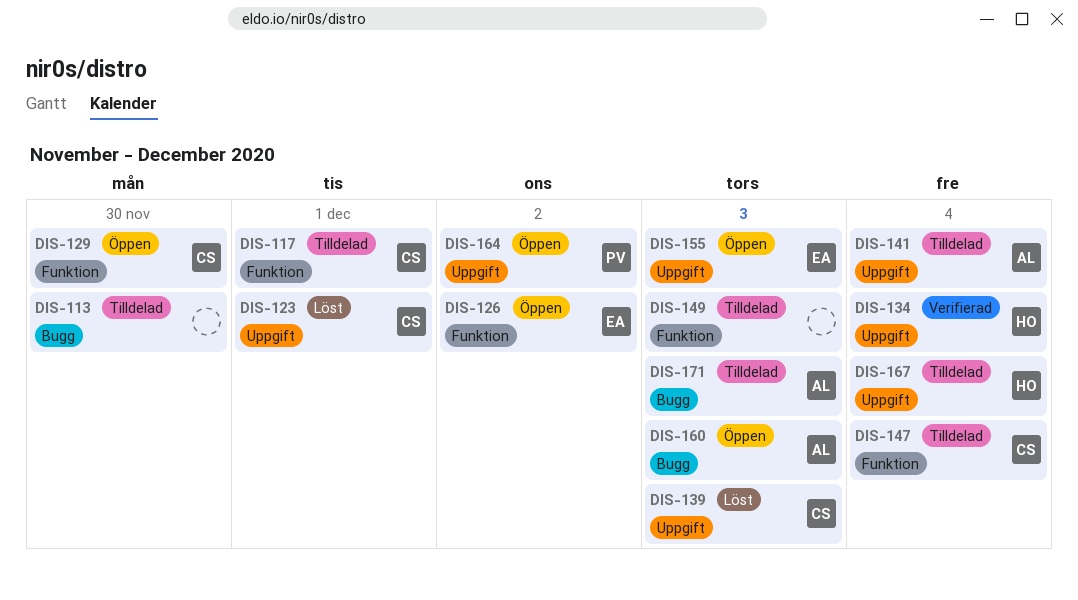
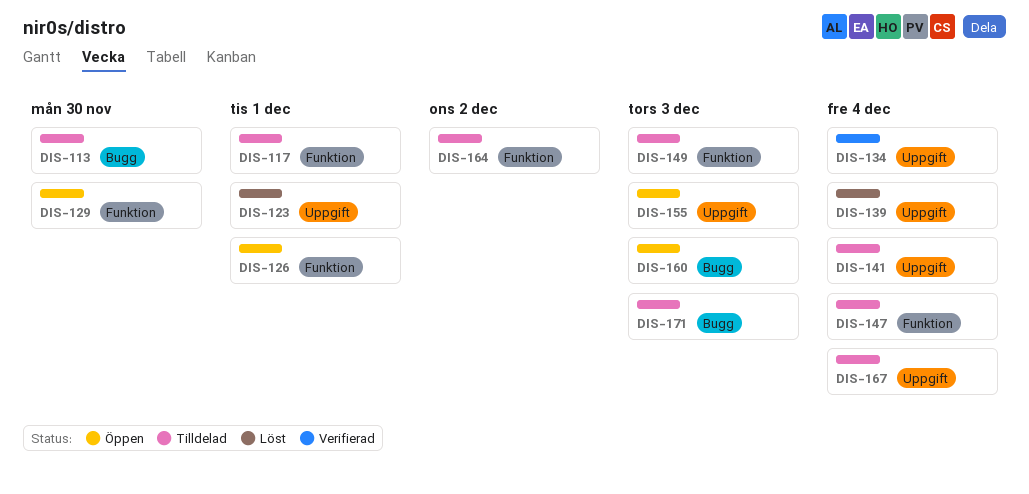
DIS-126, due: Dec 2 -> Dec 1
DIS-139, due: Dec 3 -> Dec 4
DIS-164, status: Öppen -> Tilldelad
DIS-164, label: Uppgift -> Funktion

